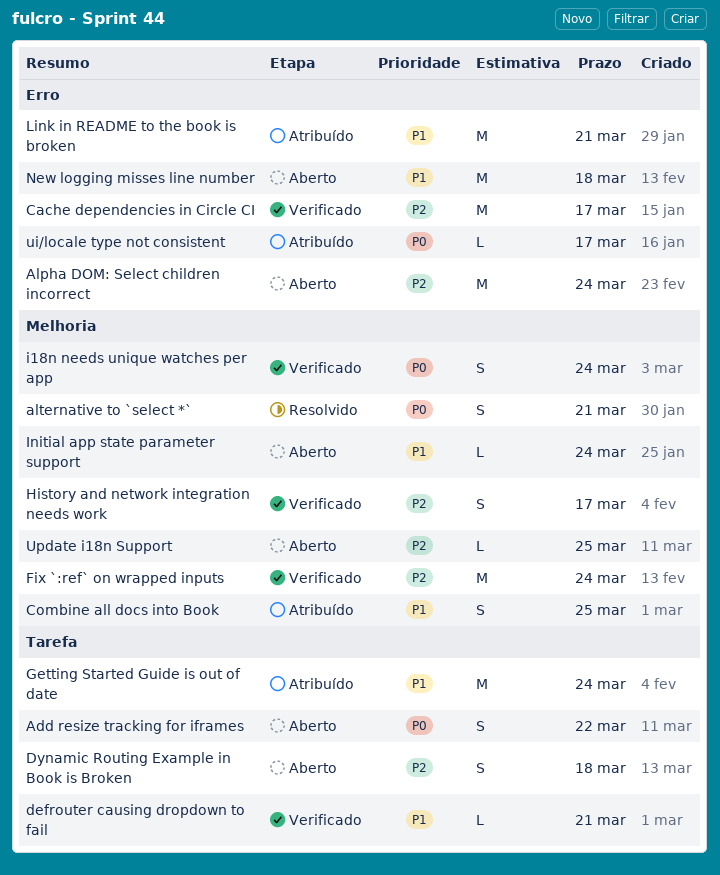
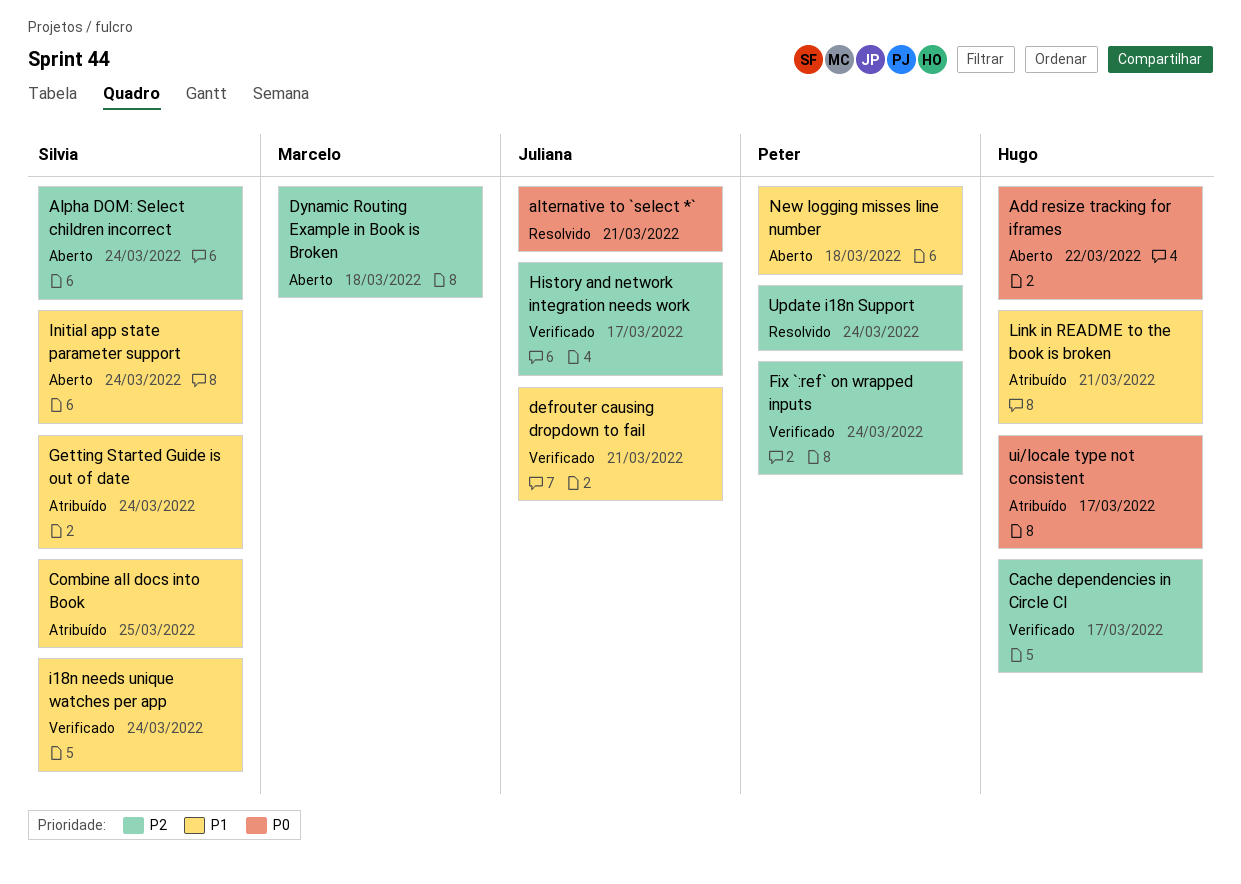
i18n needs unique watches per app, priority: P0 -> P1
Update i18n Support, status: Aberto -> Resolvido
Update i18n Support, due: Mar 25 -> Mar 24

